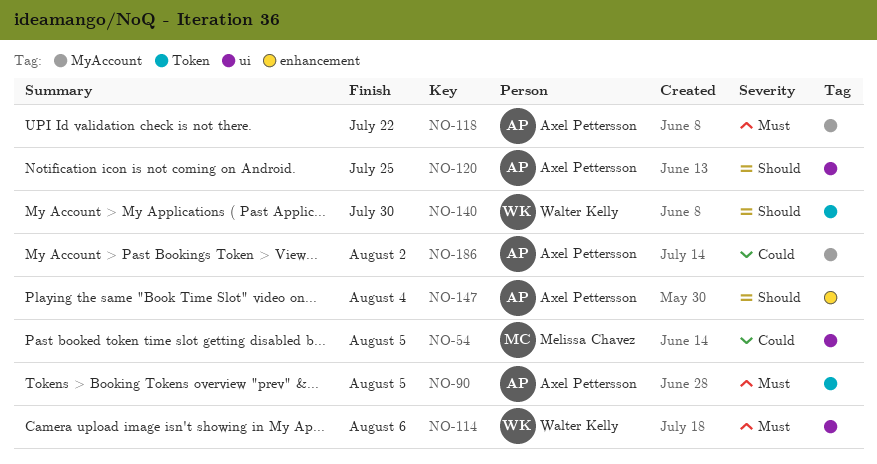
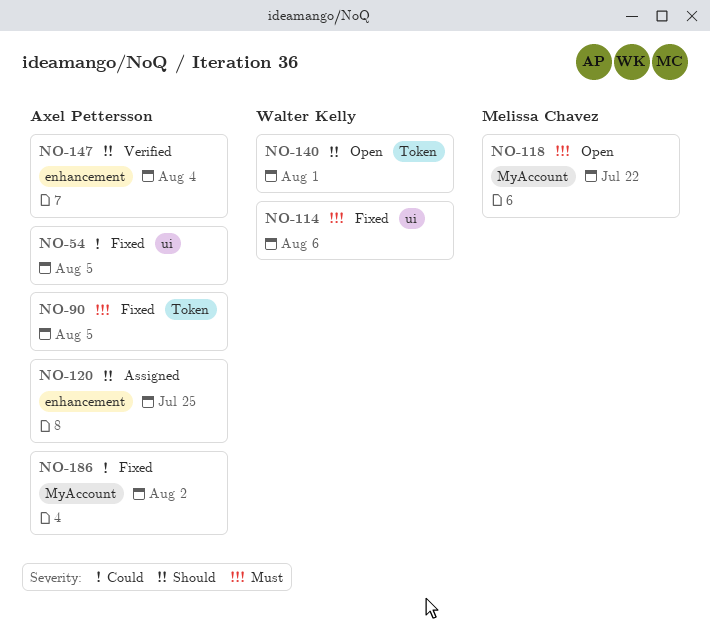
NO-54, owner: Melissa Chavez -> Axel Pettersson
NO-118, owner: Axel Pettersson -> Melissa Chavez
NO-120, label: ui -> enhancement
NO-140, due: Jul 30 -> Aug 1

